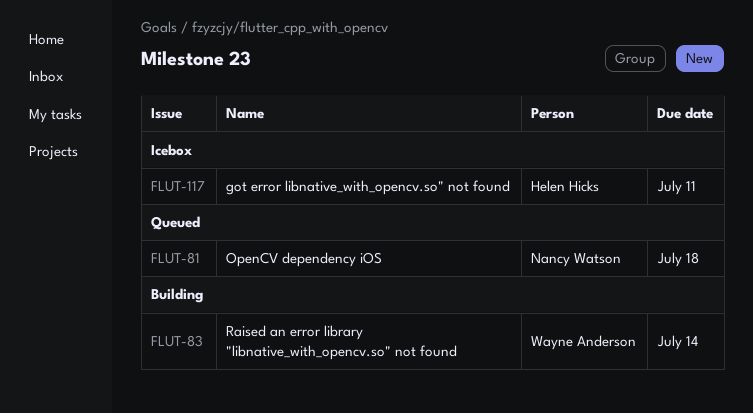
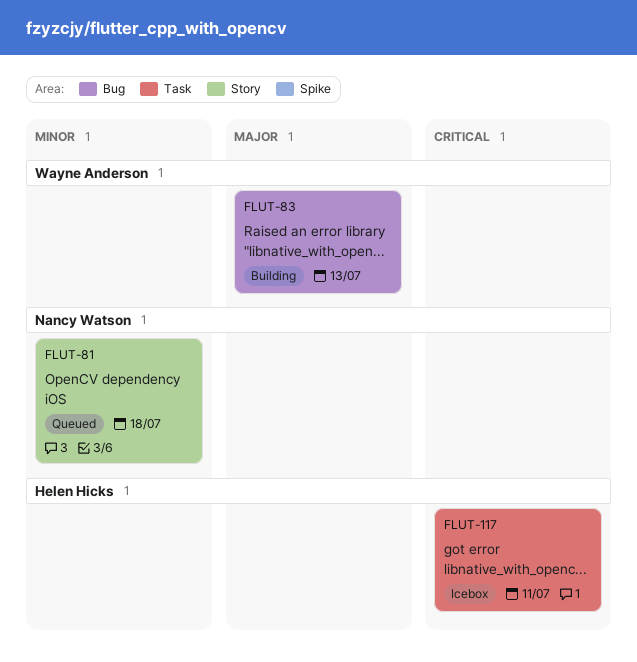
FLUT-83, due: Jul 14 -> Jul 13

